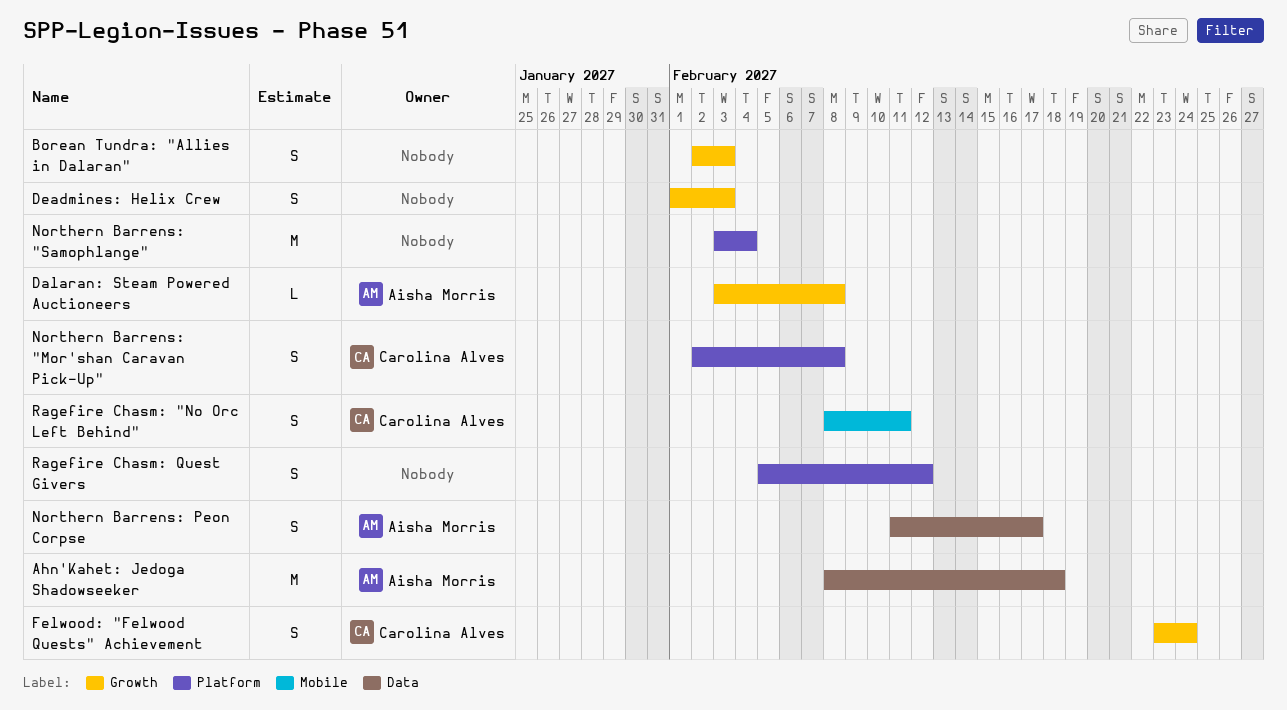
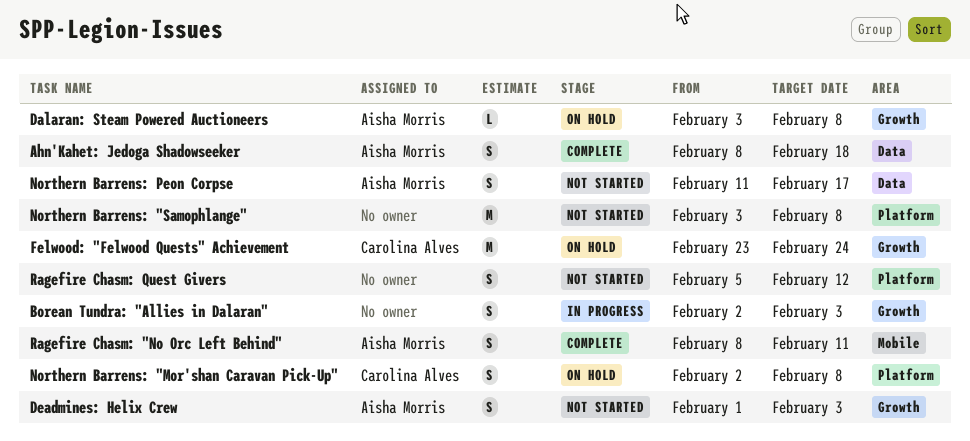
Ahn'Kahet: Jedoga Shadowseeker, estimate: M -> S
Deadmines: Helix Crew, owner: none -> Aisha Morris
Felwood: "Felwood Quests" Achievement, estimate: S -> M
Northern Barrens: "Samophlange", due: Feb 4 -> Feb 8
Ragefire Chasm: "No Orc Left Behind", owner: Carolina Alves -> Aisha Morris

